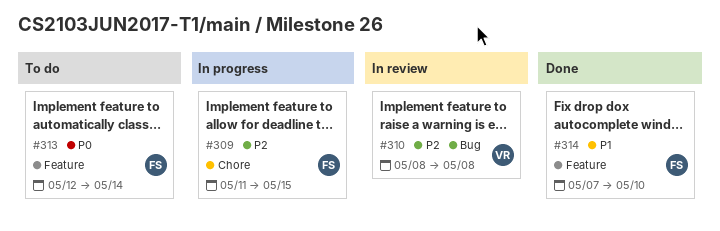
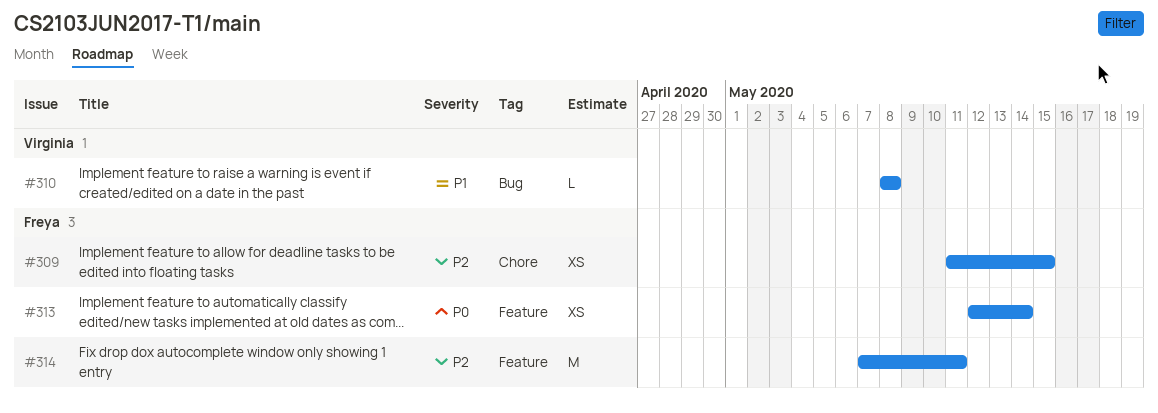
#310, priority: P2 -> P1
#314, priority: P1 -> P2
#314, due: May 10 -> May 11

